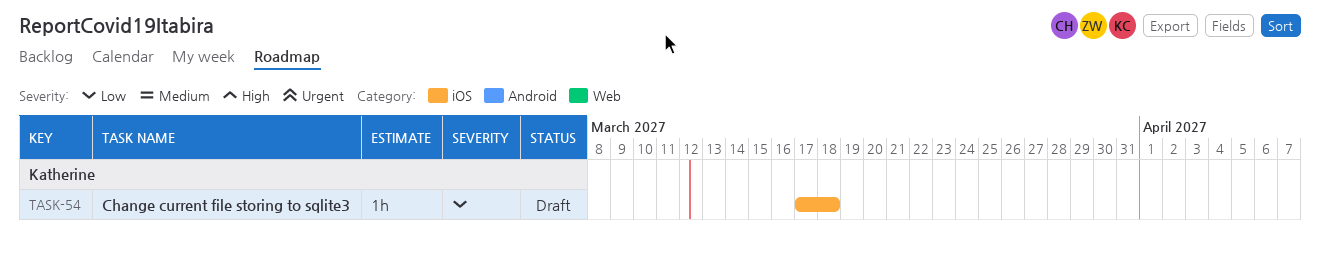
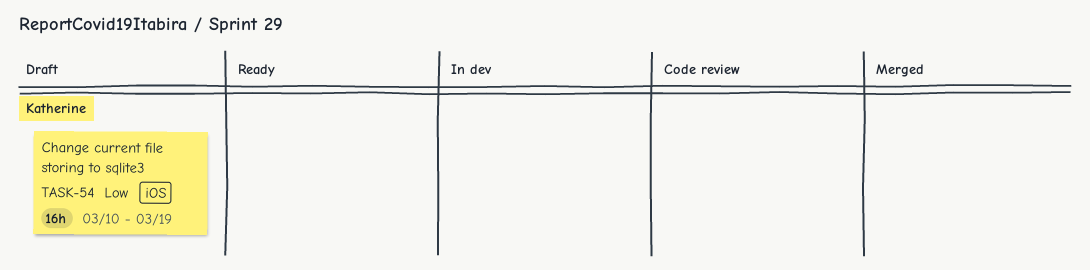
TASK-54, estimate: 1h -> 16h
TASK-54, start: Mar 17 -> Mar 10
TASK-54, due: Mar 18 -> Mar 19

